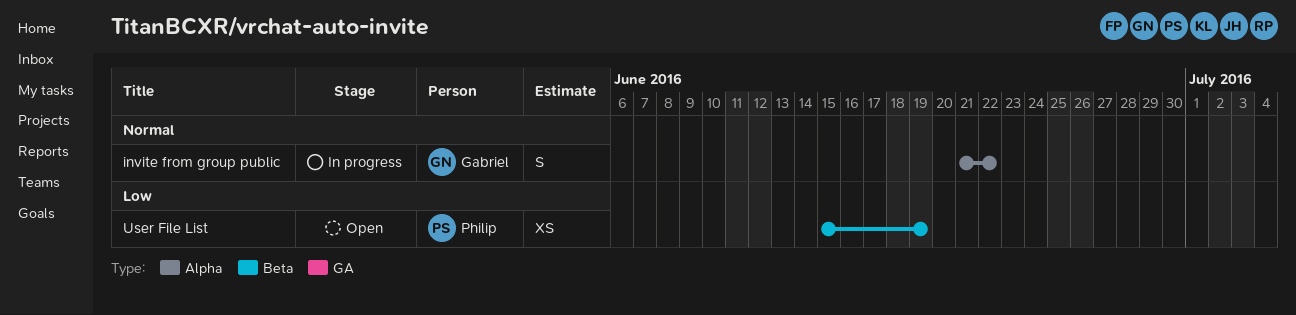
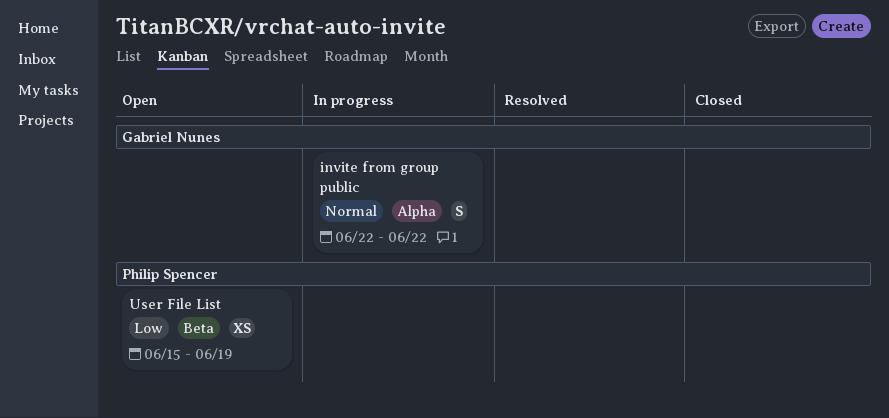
invite from group public, start: Jun 21 -> Jun 22

